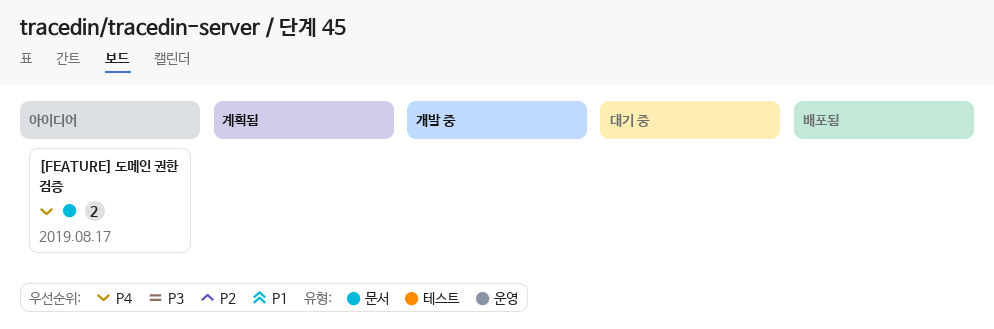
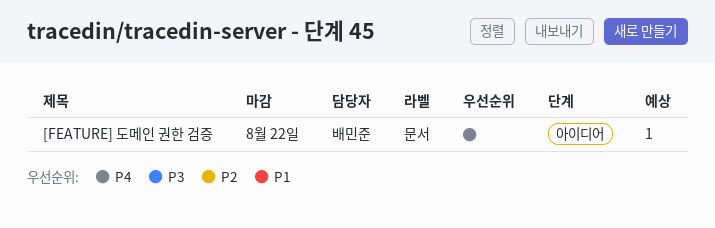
[FEATURE] 도메인 권한 검증, estimate: 2 -> 1
[FEATURE] 도메인 권한 검증, due: Aug 17 -> Aug 22

